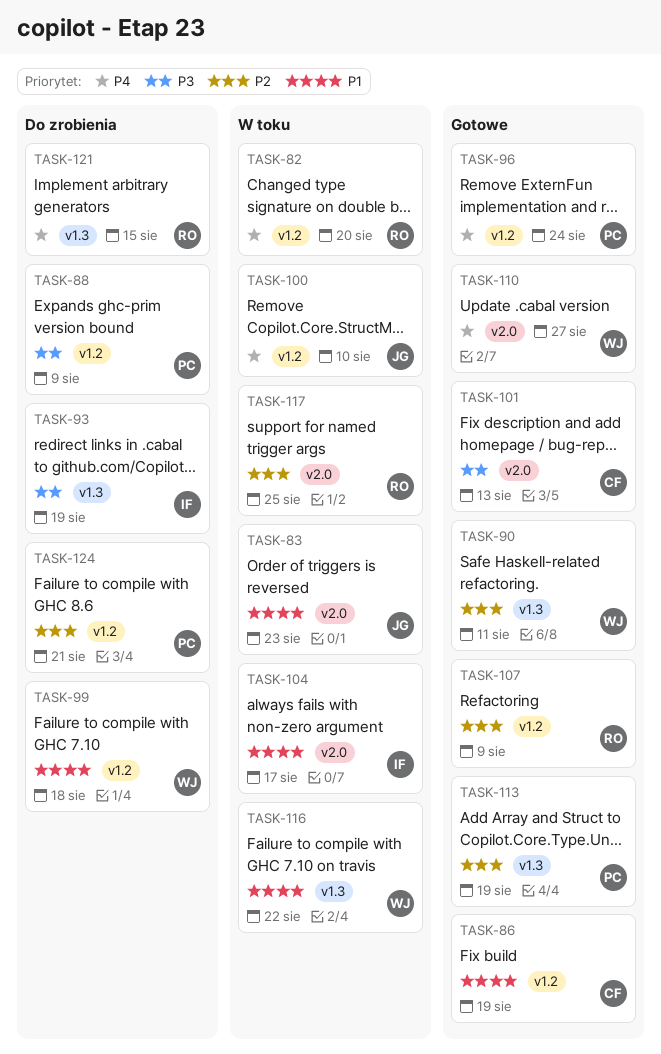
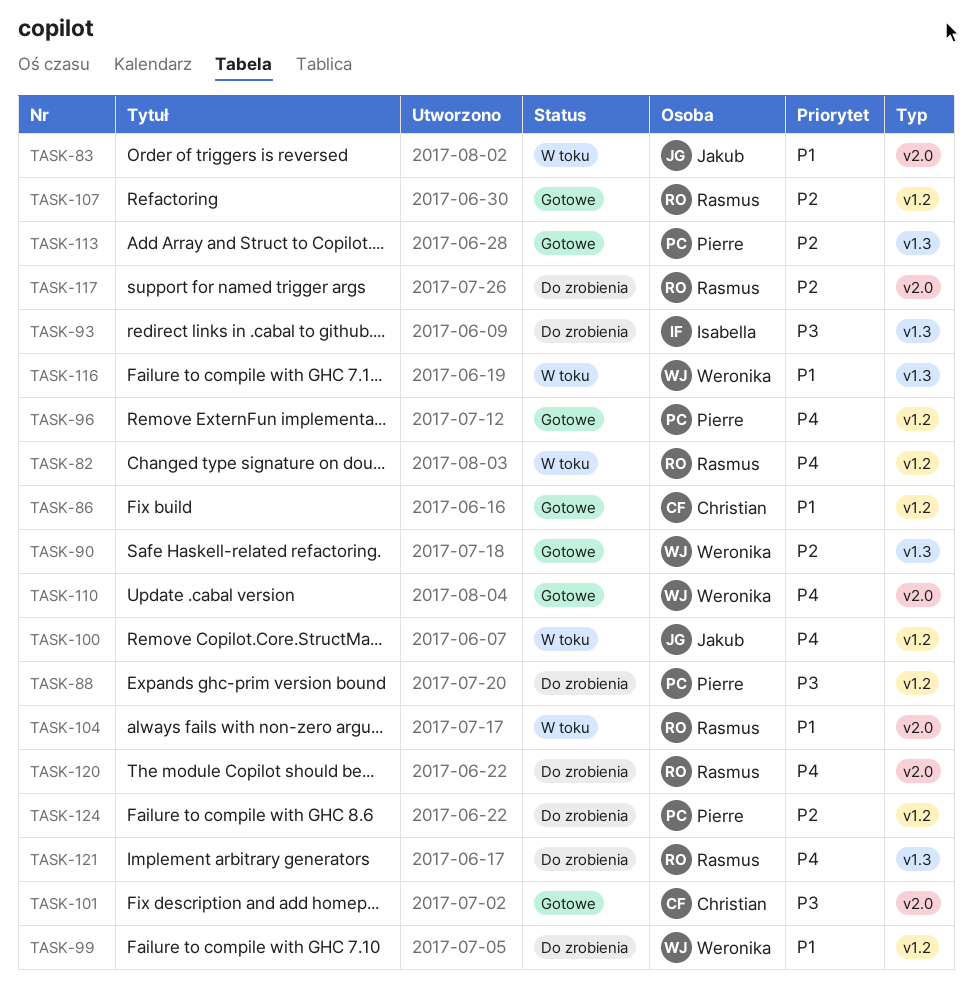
TASK-104, owner: Isabella -> Rasmus
TASK-117, status: W toku -> Do zrobienia
TASK-120: none -> present

